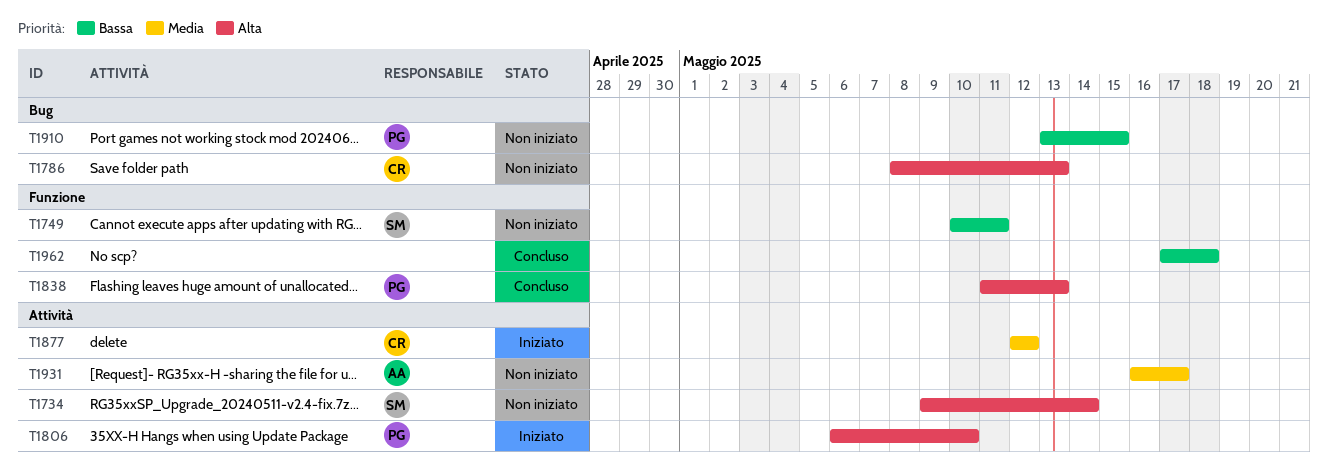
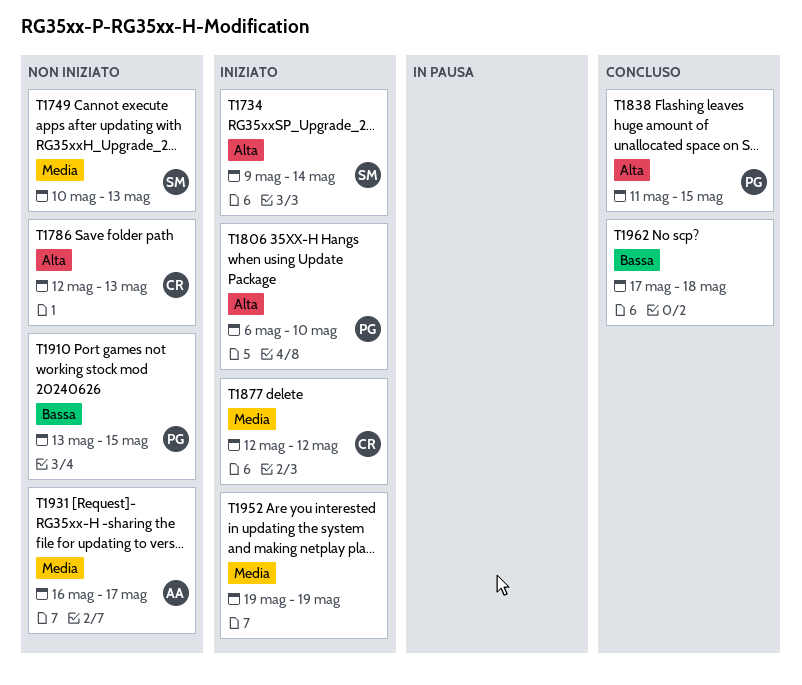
T1734, status: Non iniziato -> Iniziato
T1749, priority: Bassa -> Media
T1749, due: May 11 -> May 13
T1786, start: May 8 -> May 12
T1838, due: May 13 -> May 15
T1952: none -> present

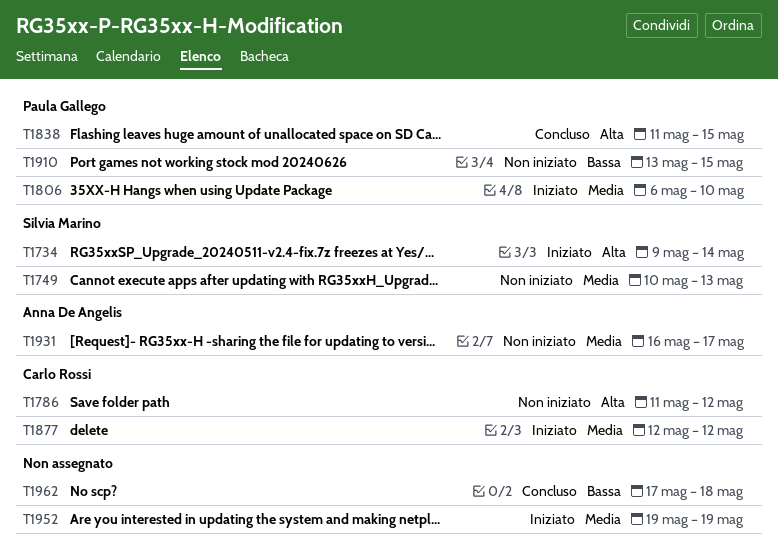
T1786, start: May 12 -> May 11
T1786, due: May 13 -> May 12
T1806, priority: Alta -> Media

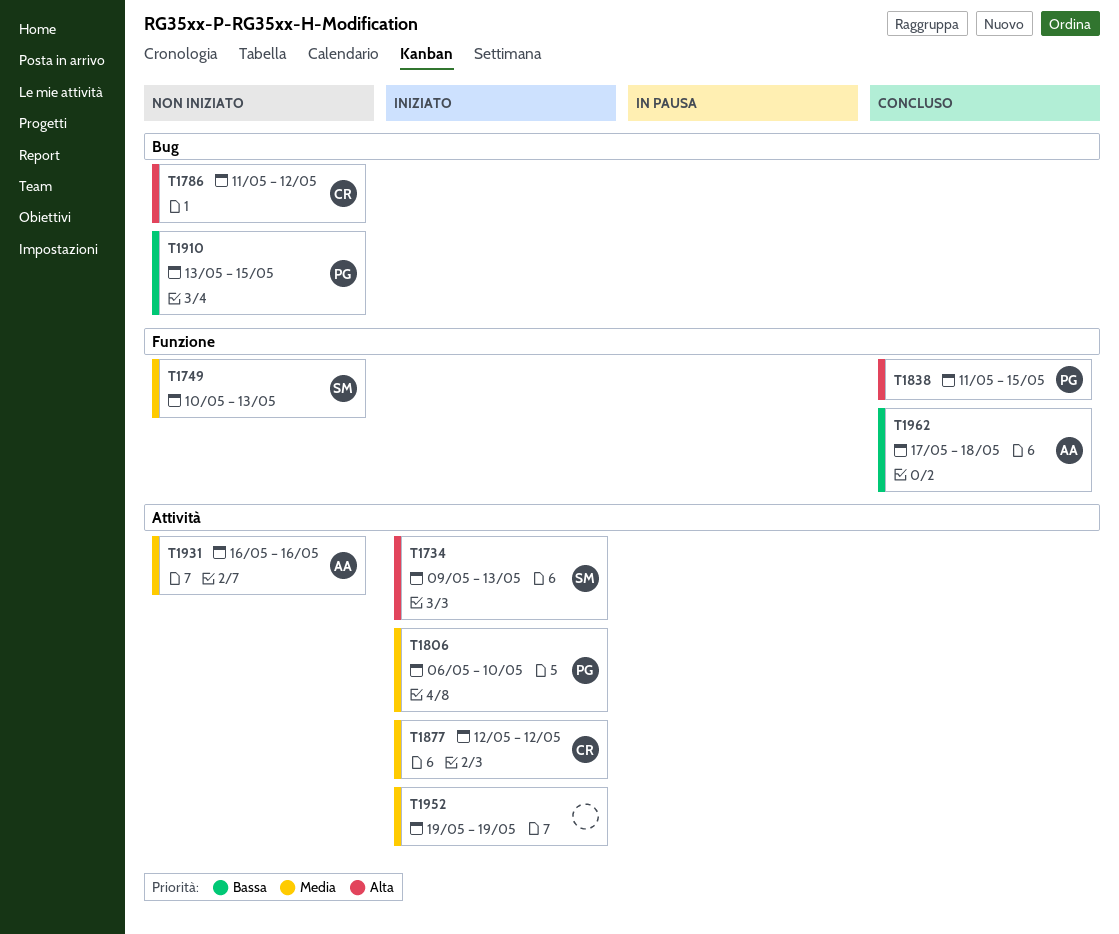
T1734, due: May 14 -> May 13
T1931, due: May 17 -> May 16
T1962, owner: none -> Anna De Angelis

